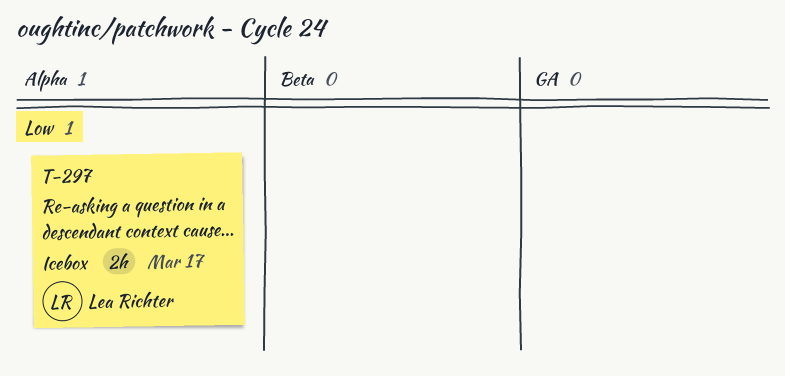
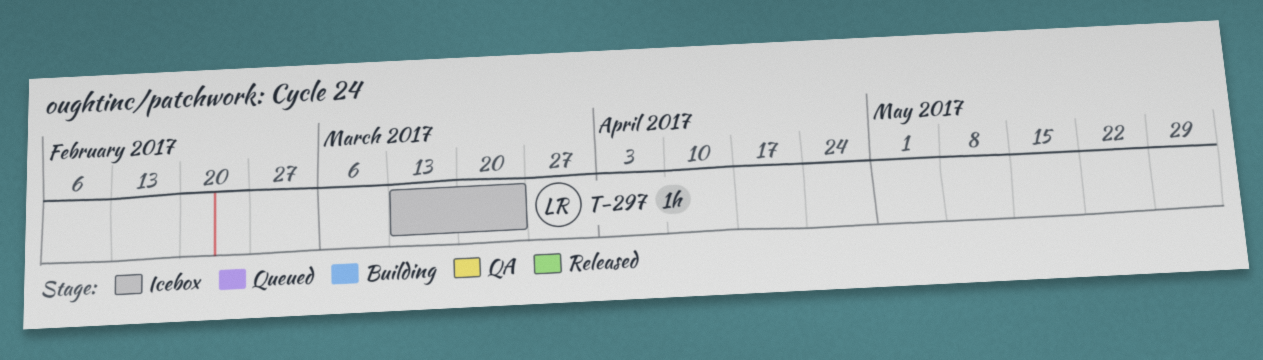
T-297, estimate: 2h -> 1h
T-297, due: Mar 17 -> Mar 24

